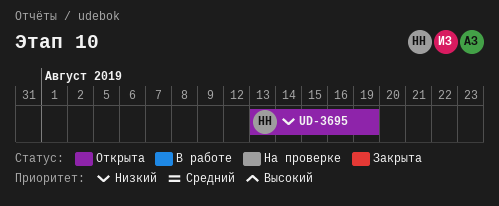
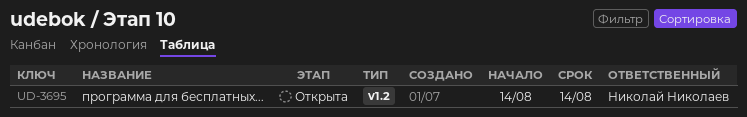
UD-3695, start: Aug 13 -> Aug 14
UD-3695, due: Aug 19 -> Aug 14

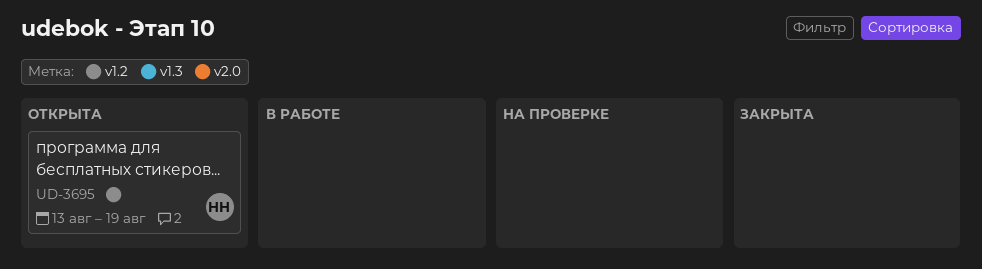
UD-3695, start: Aug 14 -> Aug 13
UD-3695, due: Aug 14 -> Aug 19

